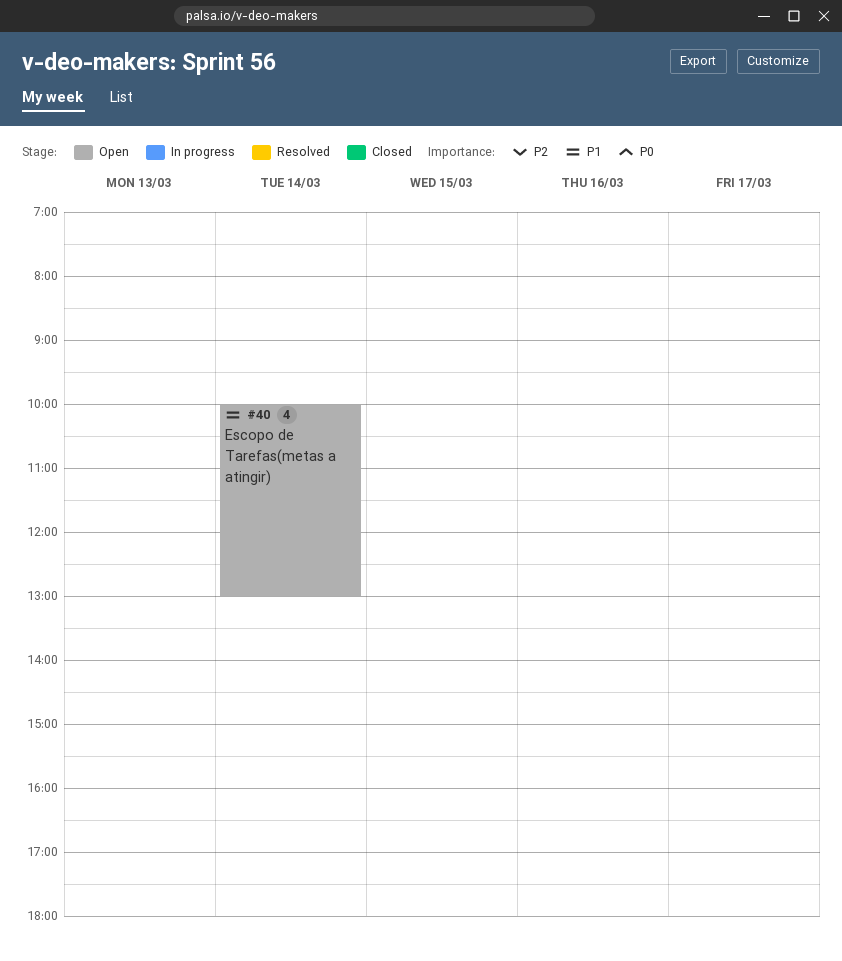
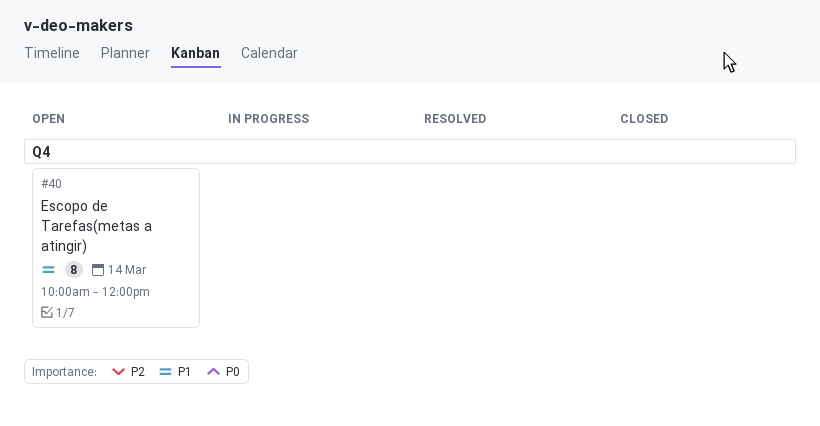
#40, estimate: 4 -> 8
#40, ends: 13:00 -> 12:00

